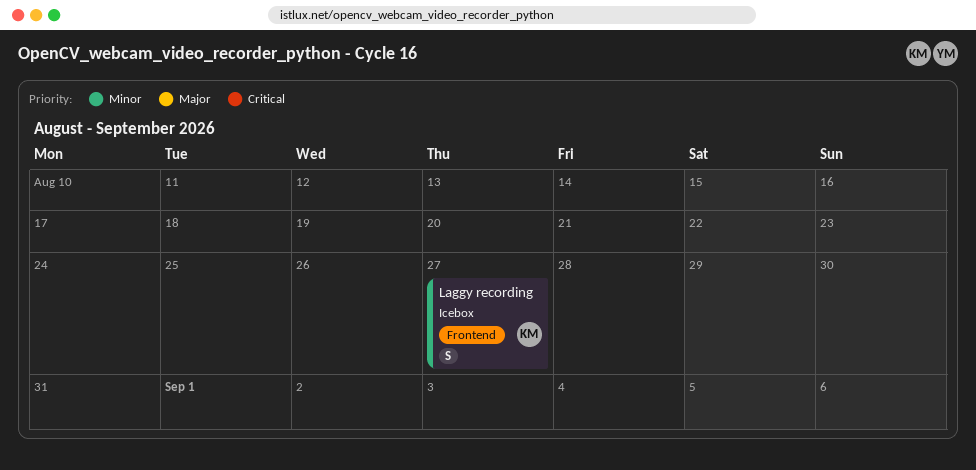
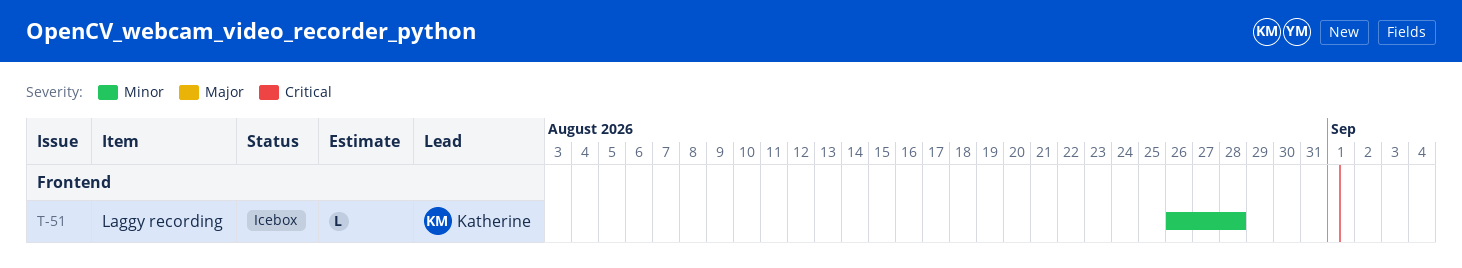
Laggy recording, estimate: S -> L
Laggy recording, due: Aug 27 -> Aug 28

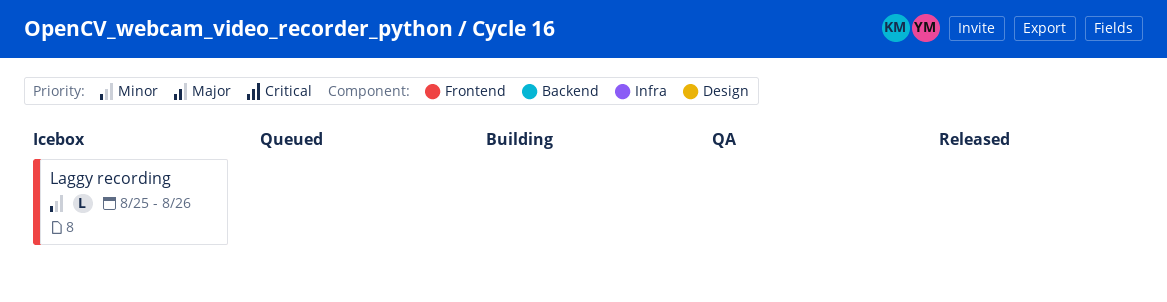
Laggy recording, start: Aug 26 -> Aug 25
Laggy recording, due: Aug 28 -> Aug 26

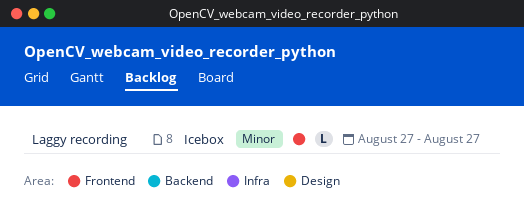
Laggy recording, start: Aug 25 -> Aug 27
Laggy recording, due: Aug 26 -> Aug 27

